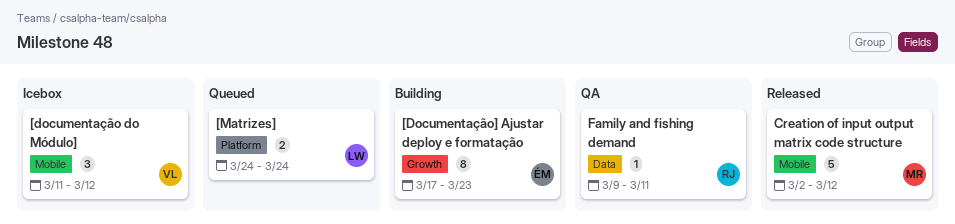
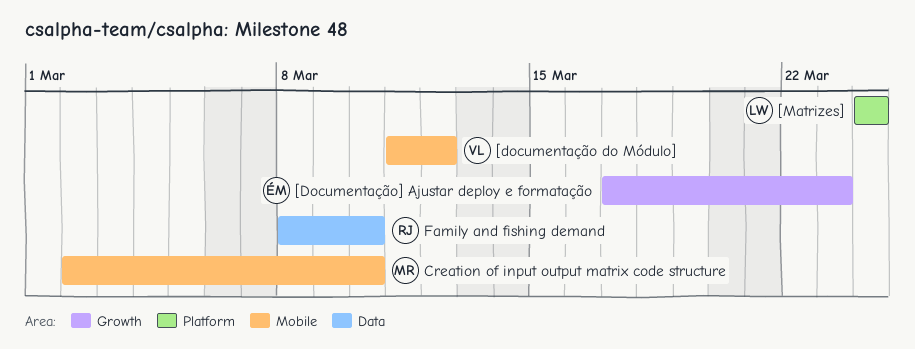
Creation of input output matrix code structure, due: Mar 12 -> Mar 10
Family and fishing demand, start: Mar 9 -> Mar 8
Family and fishing demand, due: Mar 11 -> Mar 10

